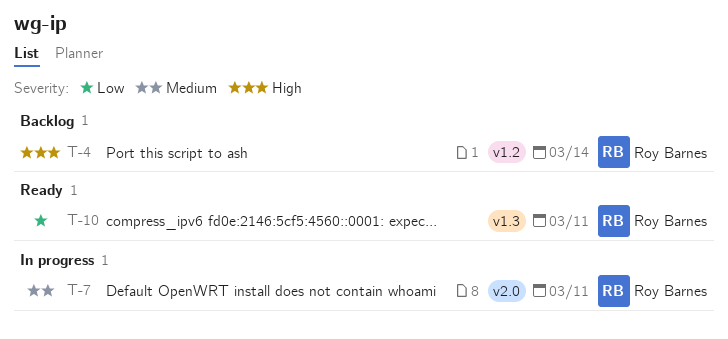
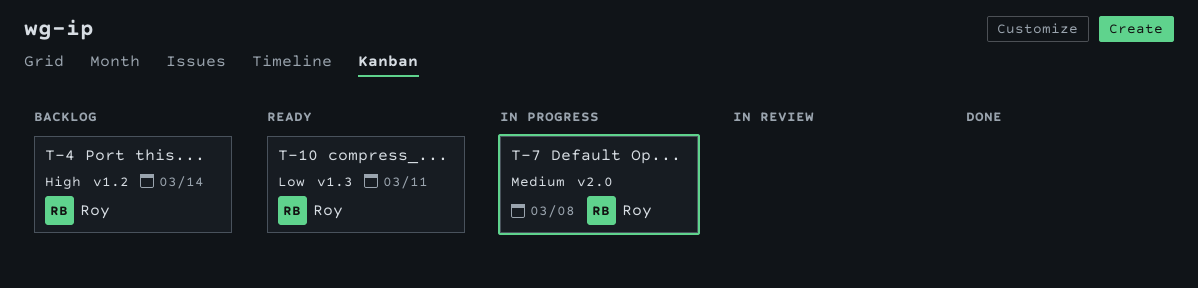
T-7, due: Mar 11 -> Mar 8

